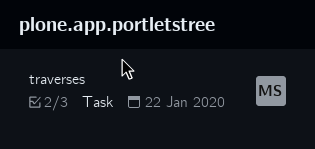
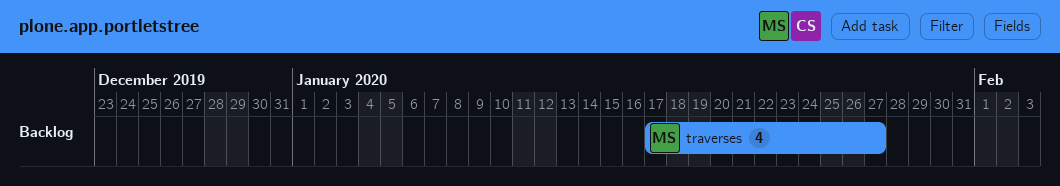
traverses, due: Jan 22 -> Jan 27

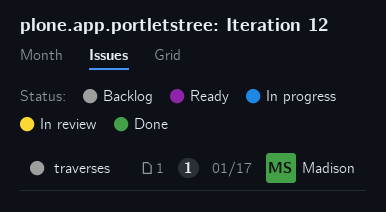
traverses, estimate: 4 -> 1
traverses, due: Jan 27 -> Jan 17

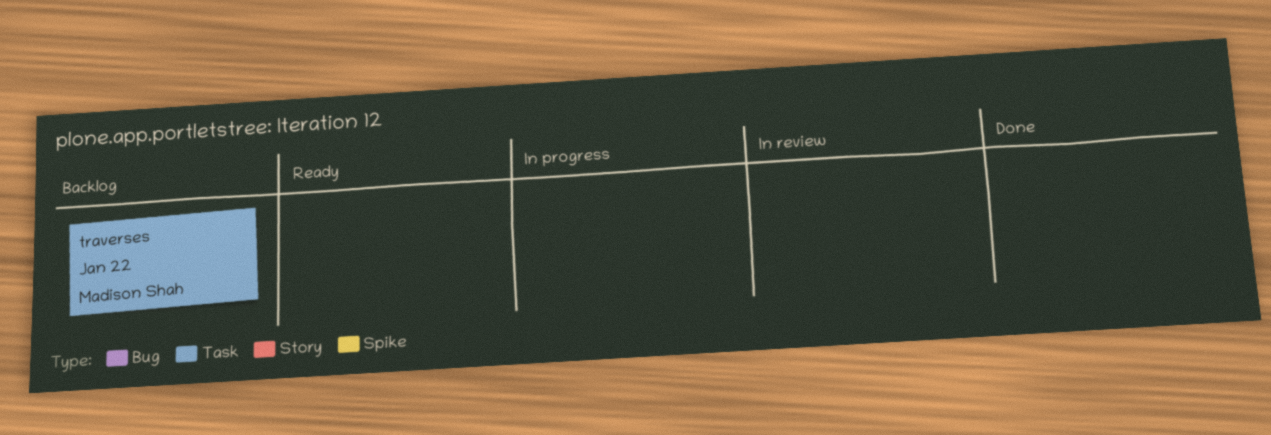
traverses, due: Jan 17 -> Jan 22

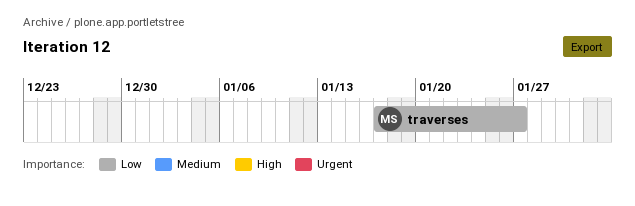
traverses, due: Jan 22 -> Jan 27

